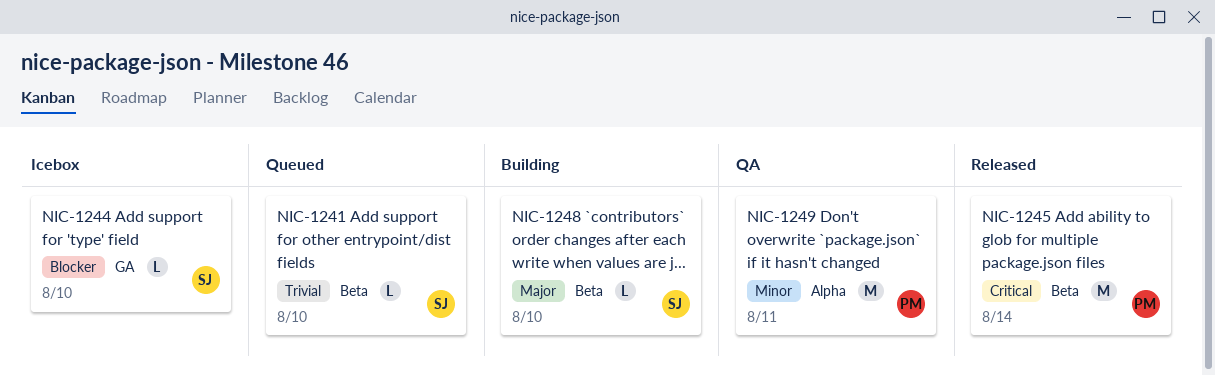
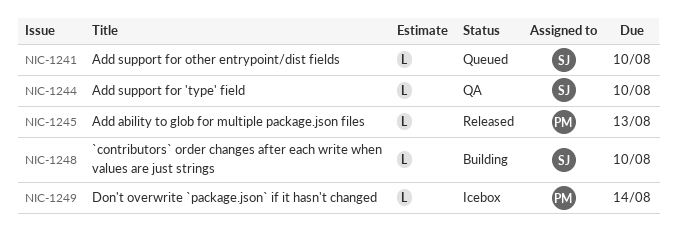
NIC-1244, status: Icebox -> QA
NIC-1245, estimate: M -> L
NIC-1245, due: Aug 14 -> Aug 13
NIC-1249, status: QA -> Icebox
NIC-1249, estimate: M -> L
NIC-1249, due: Aug 11 -> Aug 14

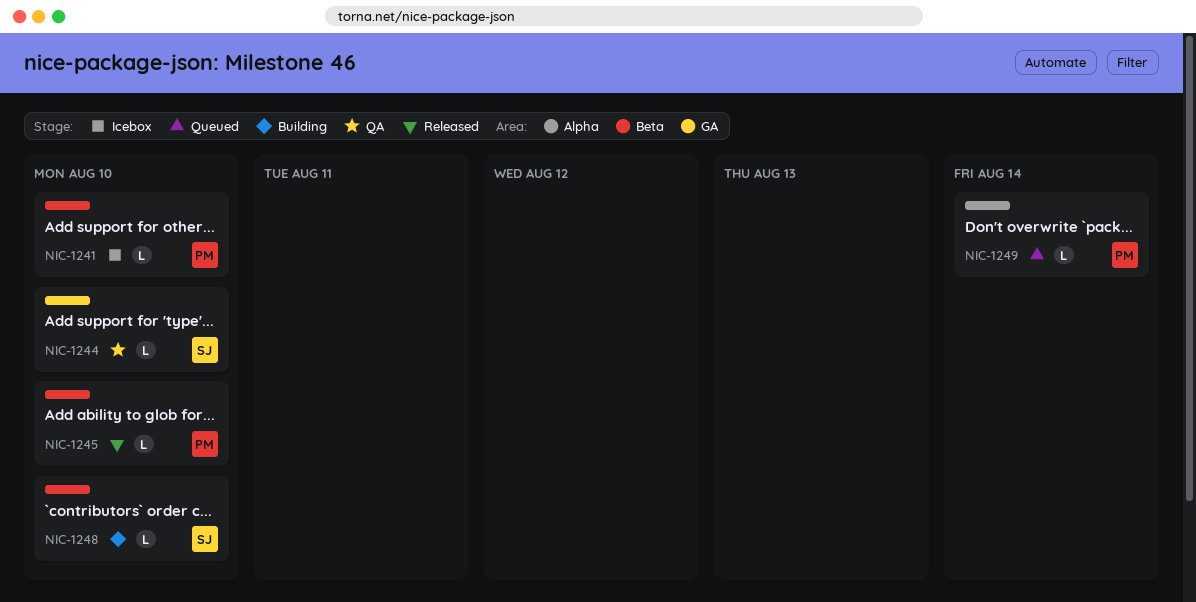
NIC-1241, status: Queued -> Icebox
NIC-1241, owner: SJ -> PM
NIC-1245, due: Aug 13 -> Aug 10
NIC-1249, status: Icebox -> Queued

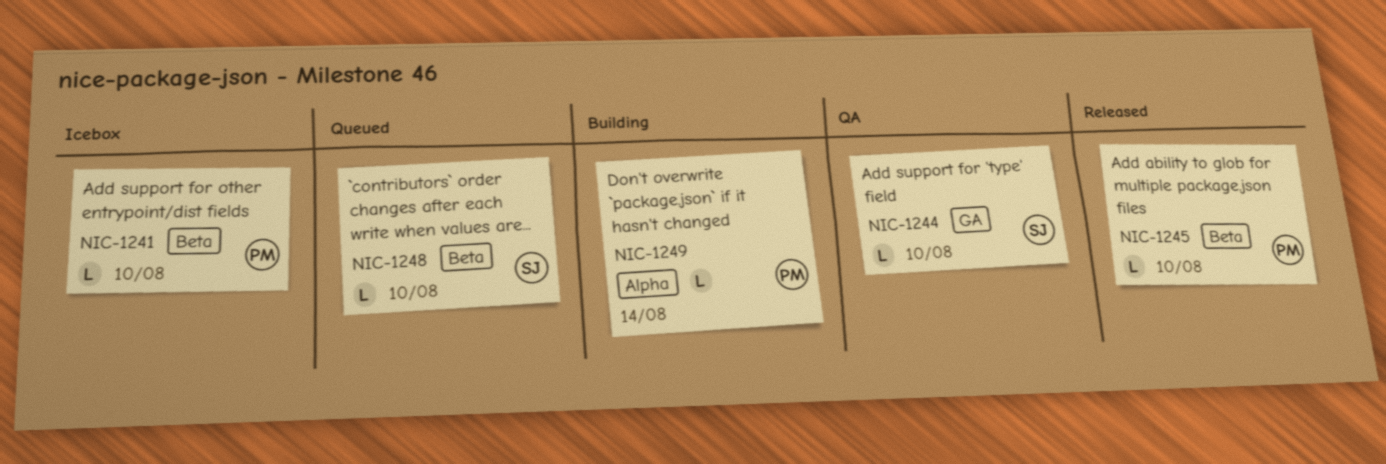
NIC-1248, status: Building -> Queued
NIC-1249, status: Queued -> Building

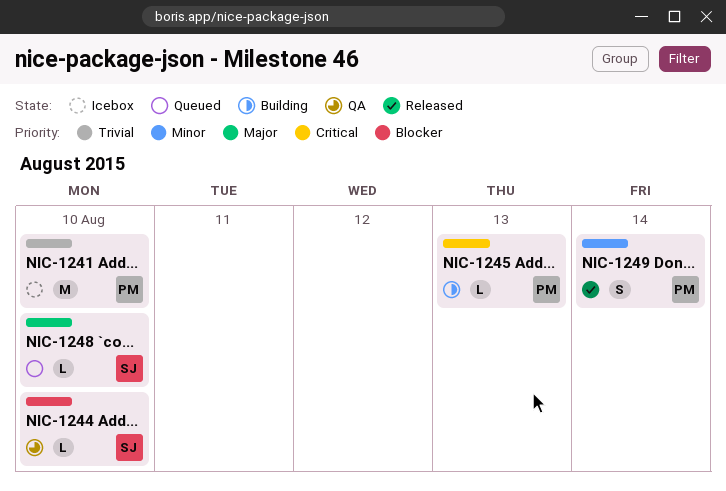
NIC-1241, estimate: L -> M
NIC-1245, status: Released -> Building
NIC-1245, due: Aug 10 -> Aug 13
NIC-1249, status: Building -> Released
NIC-1249, estimate: L -> S

